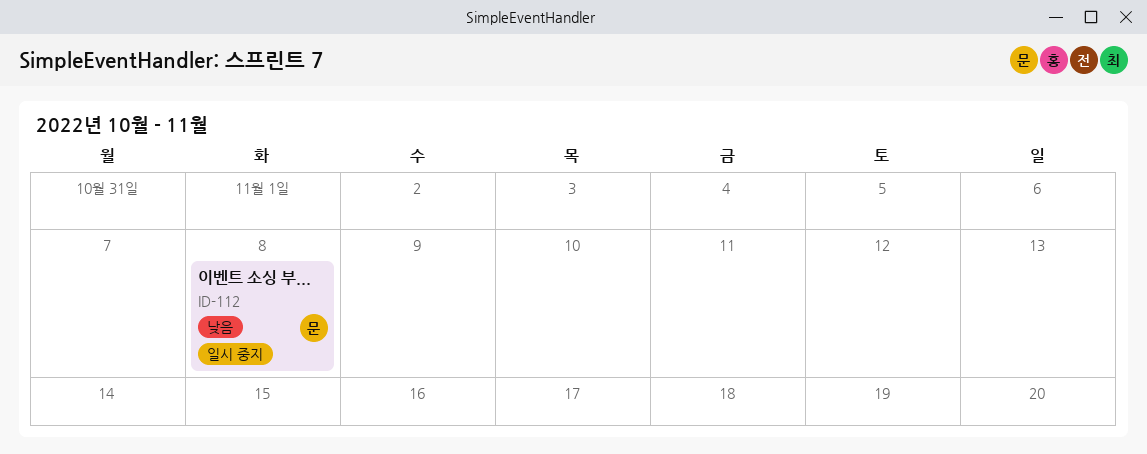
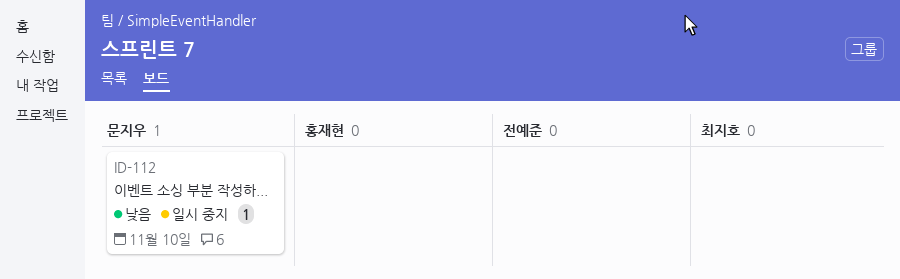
ID-112, due: Nov 8 -> Nov 10

